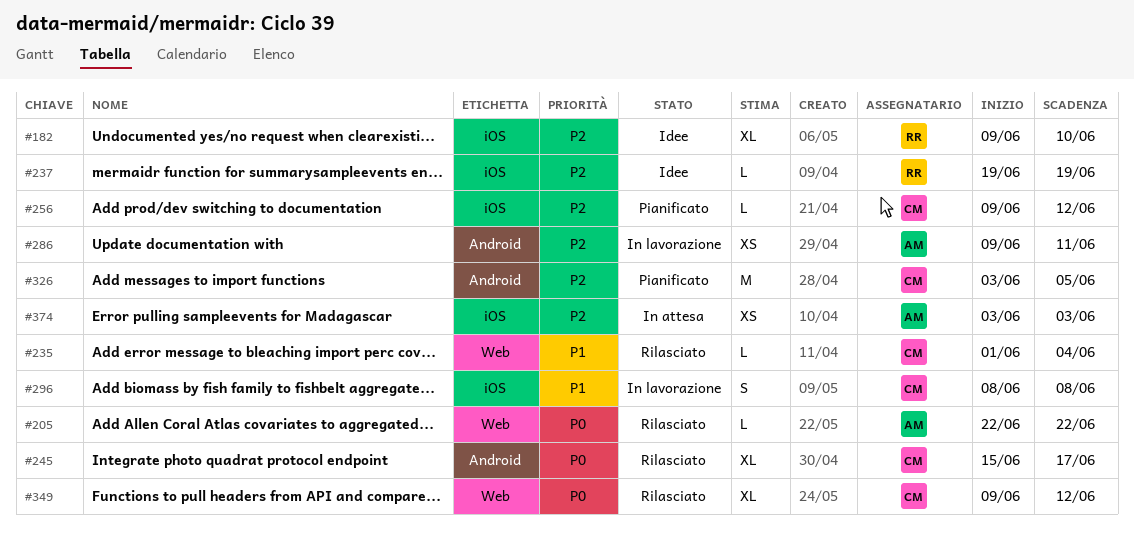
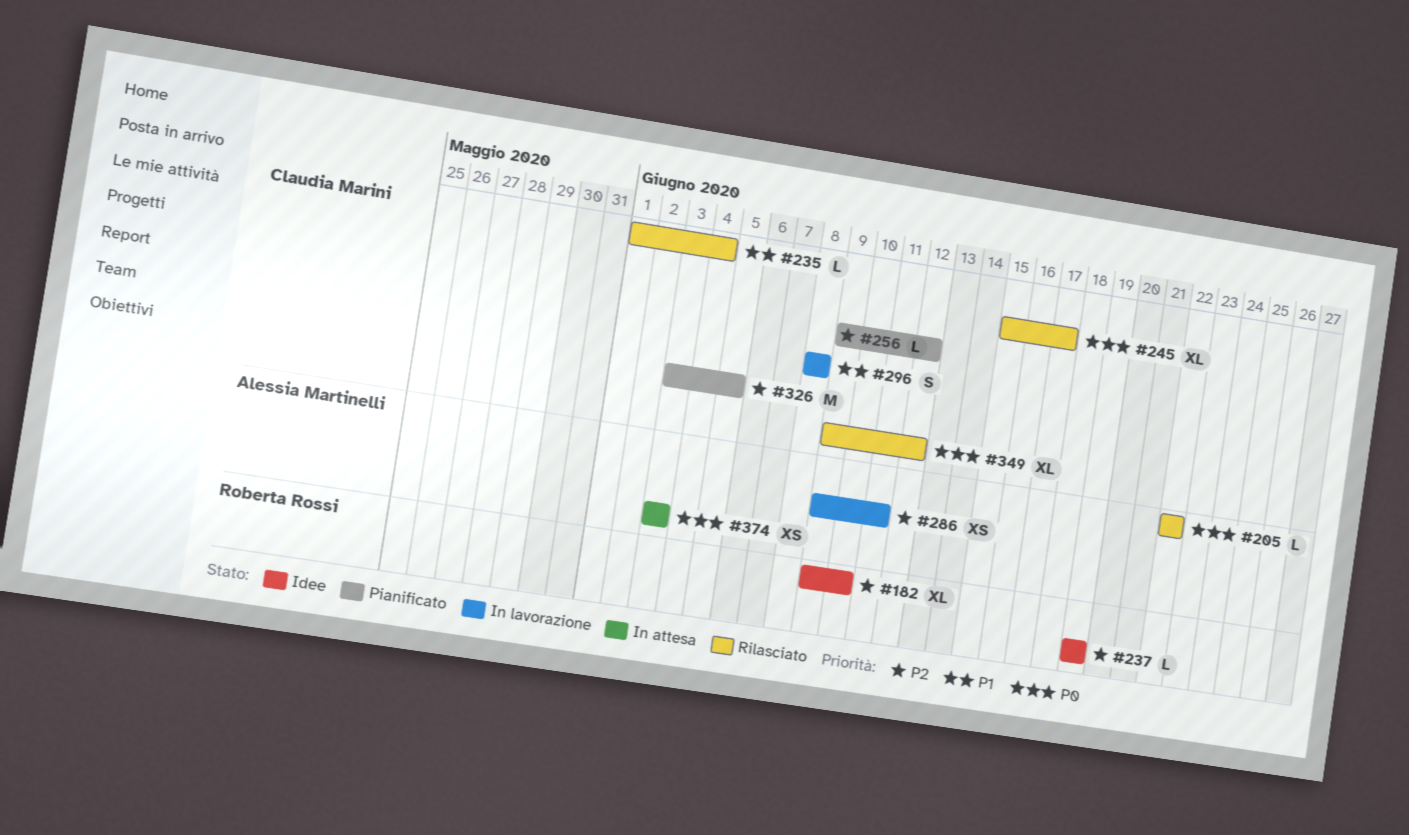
#374, priority: P2 -> P0

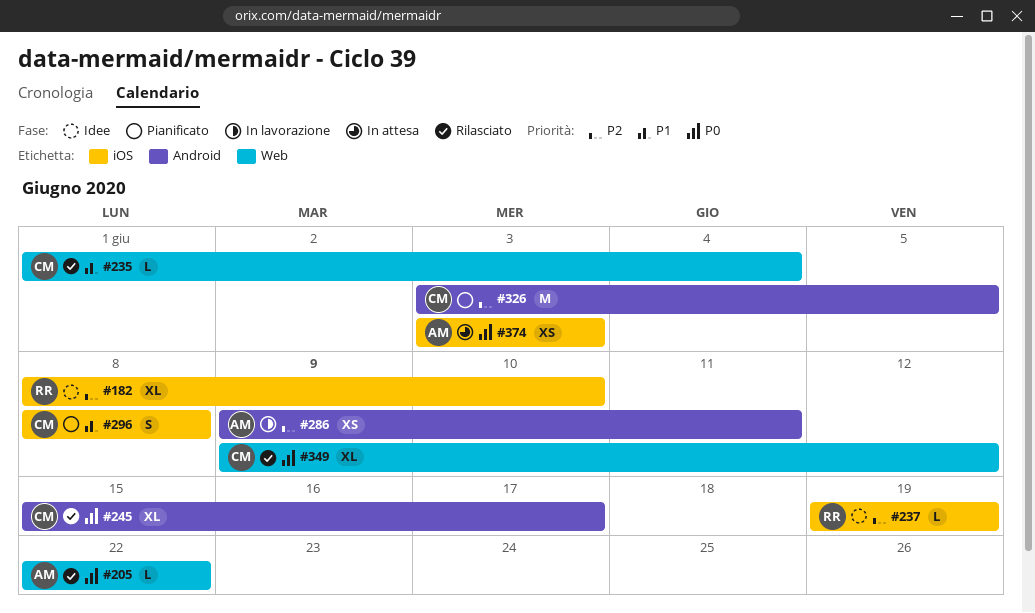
#182, start: Jun 9 -> Jun 8
#256: present -> none
#296, status: In lavorazione -> Pianificato

